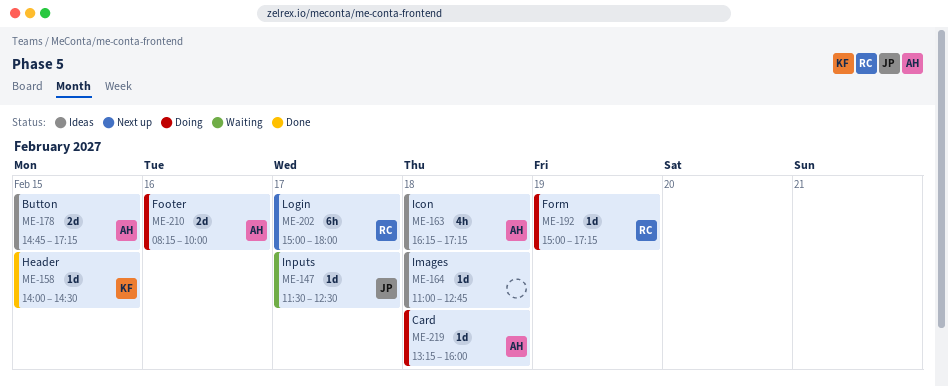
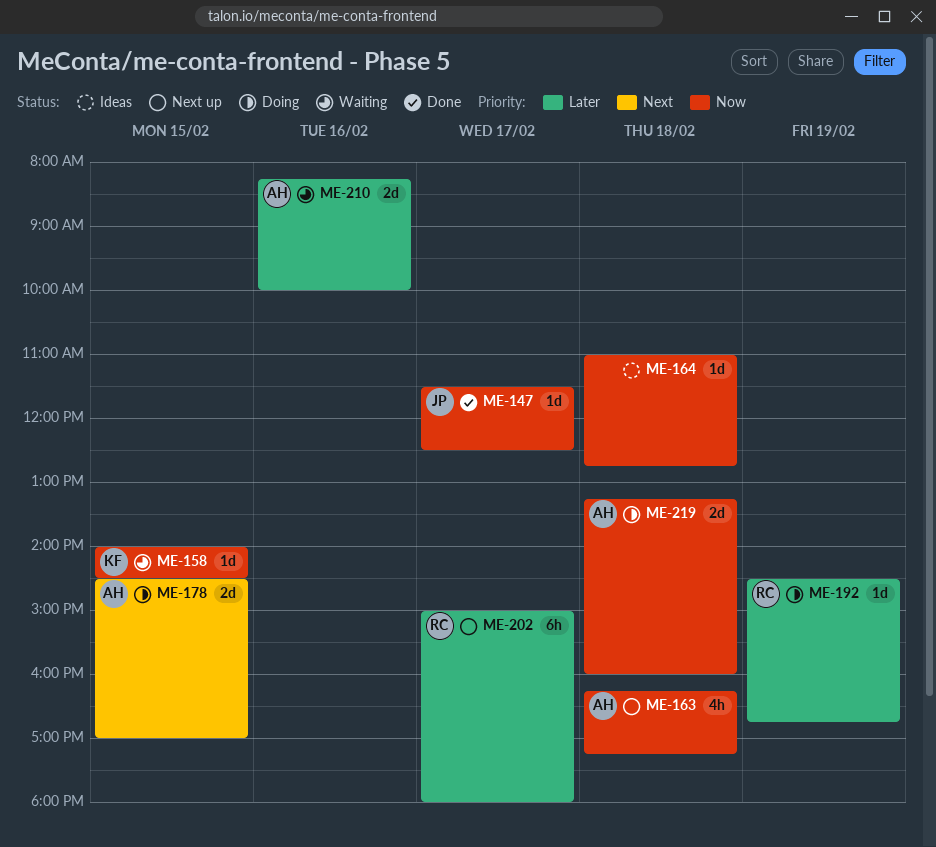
ME-147, status: Waiting -> Done
ME-158, status: Done -> Waiting
ME-163, status: Ideas -> Next up
ME-178, status: Ideas -> Doing
ME-178, begins: 14:45 -> 14:30
ME-178, ends: 17:15 -> 17:00
ME-192, begins: 15:00 -> 14:30
ME-192, ends: 17:15 -> 16:45
ME-210, status: Doing -> Waiting
ME-219, estimate: 1d -> 2d

